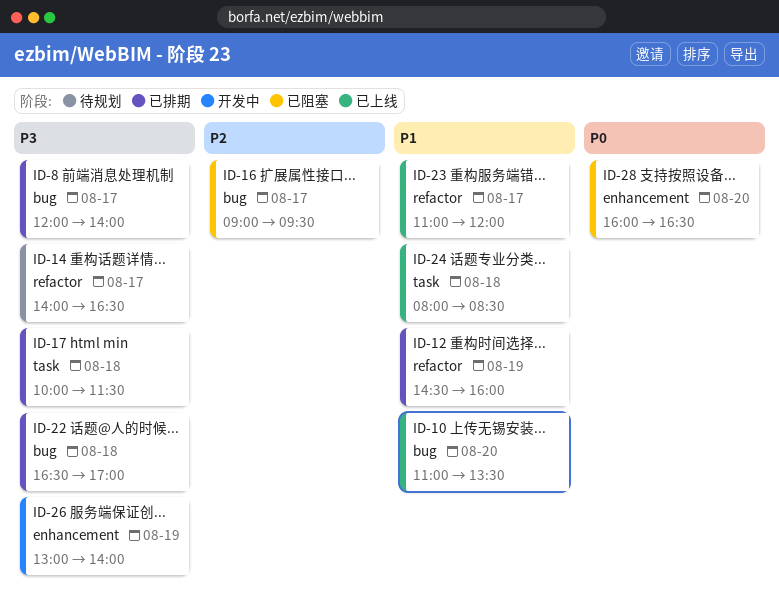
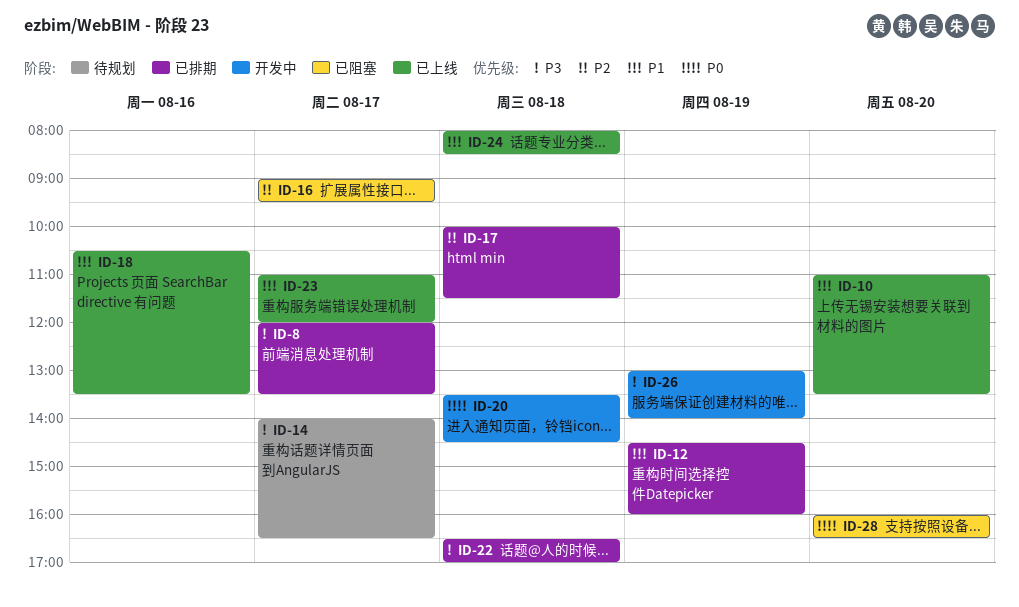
ID-8, ends: 14:00 -> 13:30
ID-17, priority: P3 -> P2
ID-18: none -> present
ID-20: none -> present

